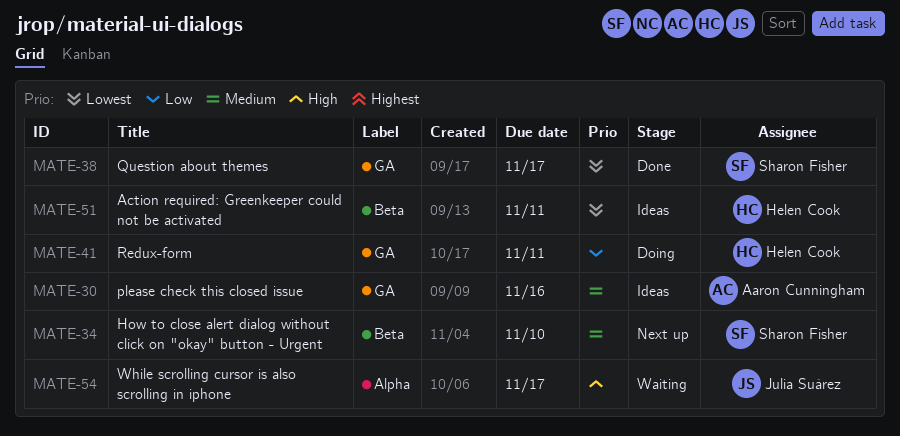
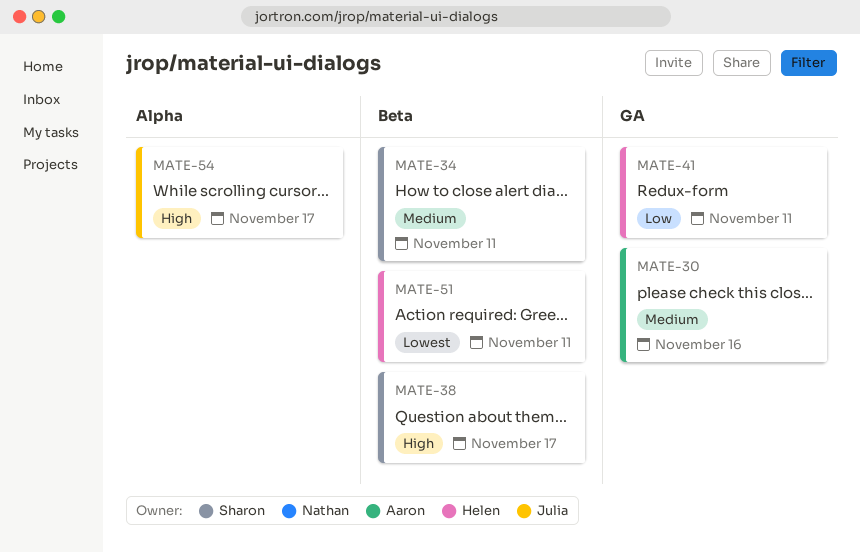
MATE-34, due: Nov 10 -> Nov 11
MATE-38, priority: Lowest -> High
MATE-38, label: GA -> Beta

